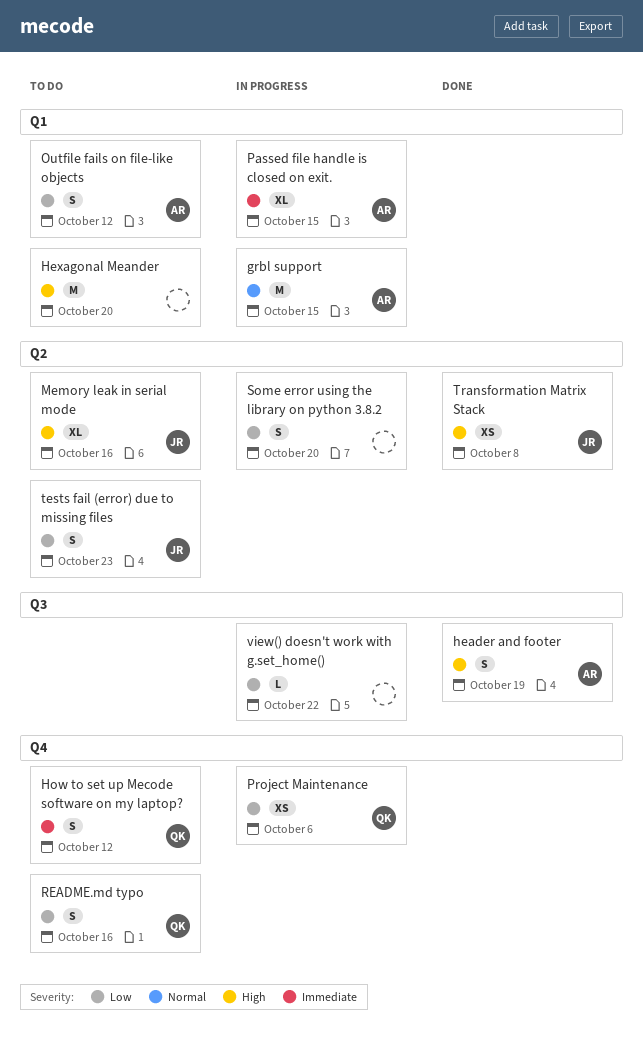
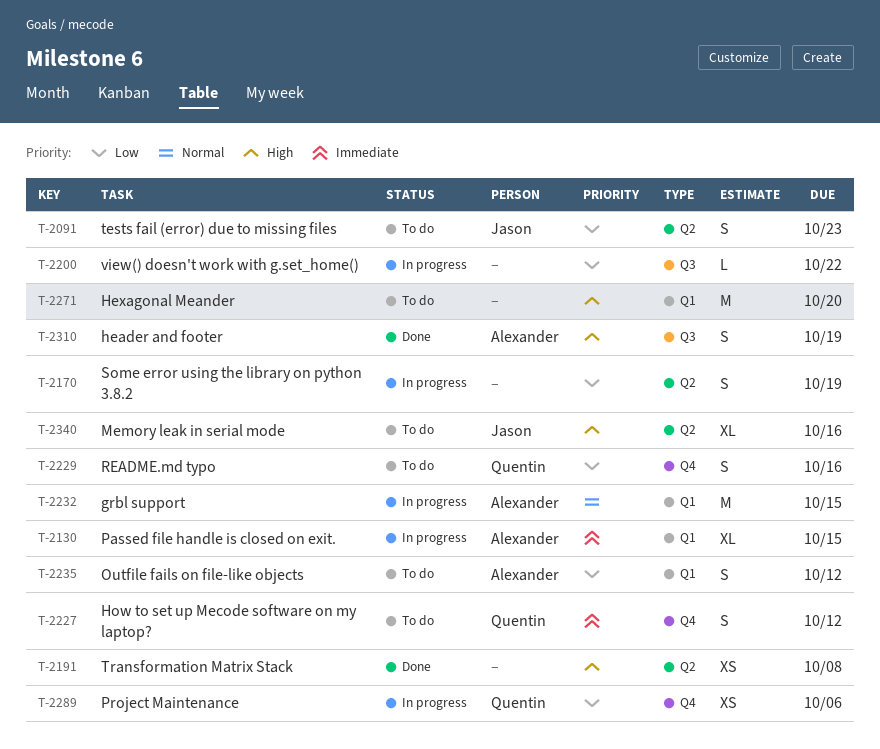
Some error using the library on python 3.8.2, due: Oct 20 -> Oct 19
Transformation Matrix Stack, owner: Jason -> none

